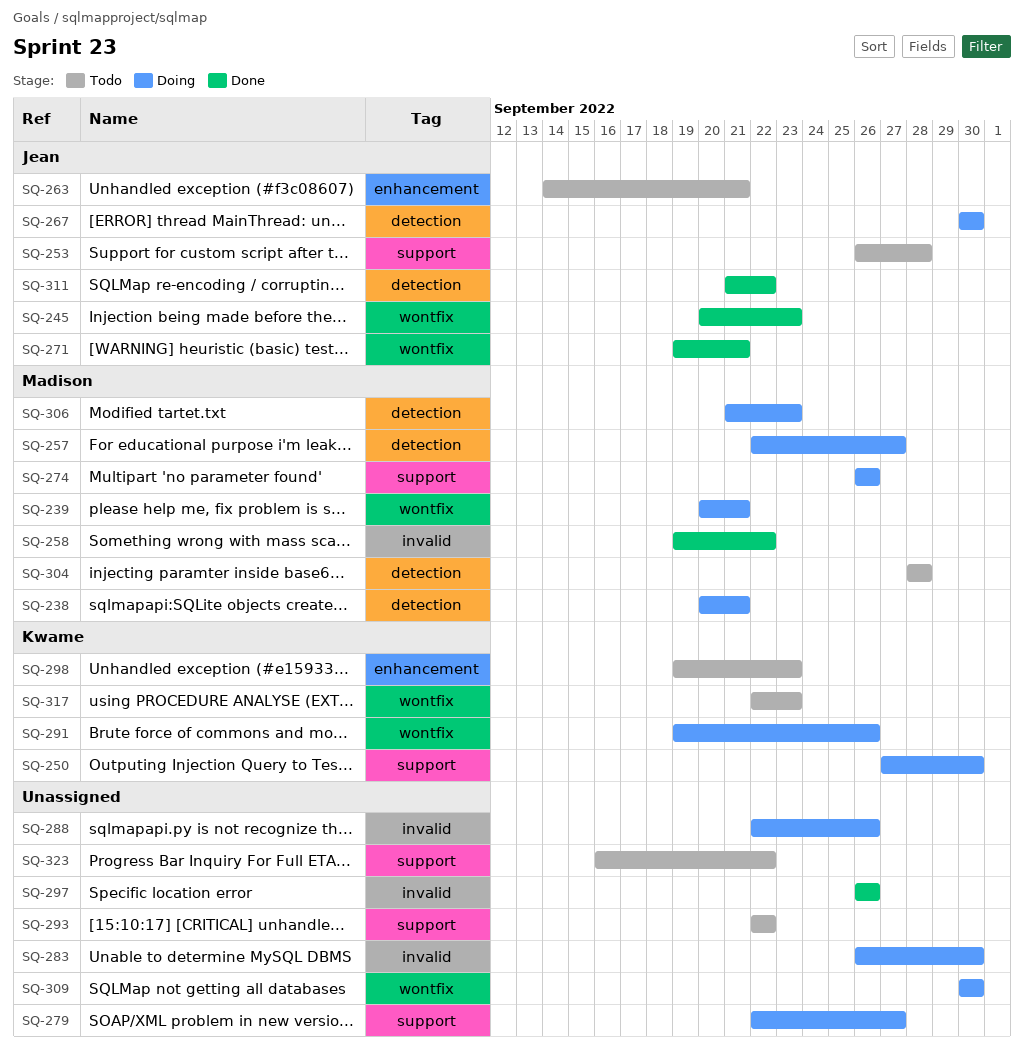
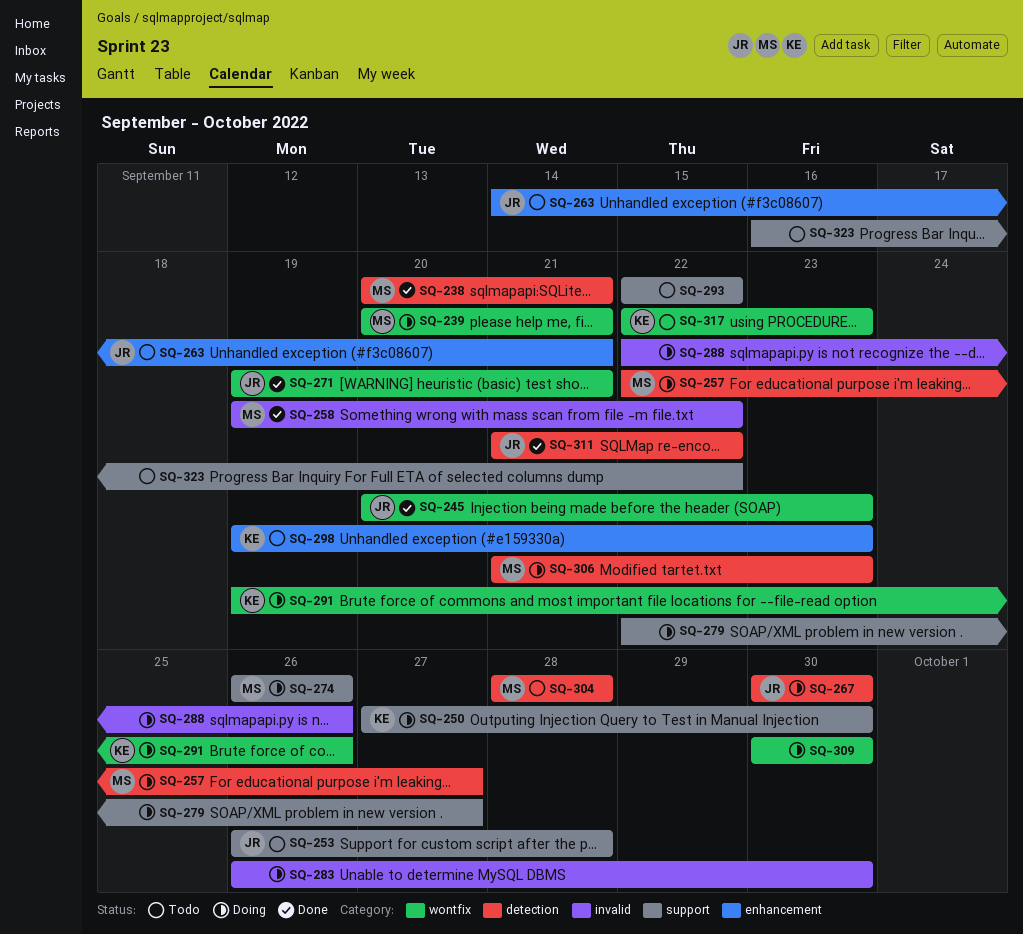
SQ-238, status: Doing -> Done
SQ-297: present -> none

